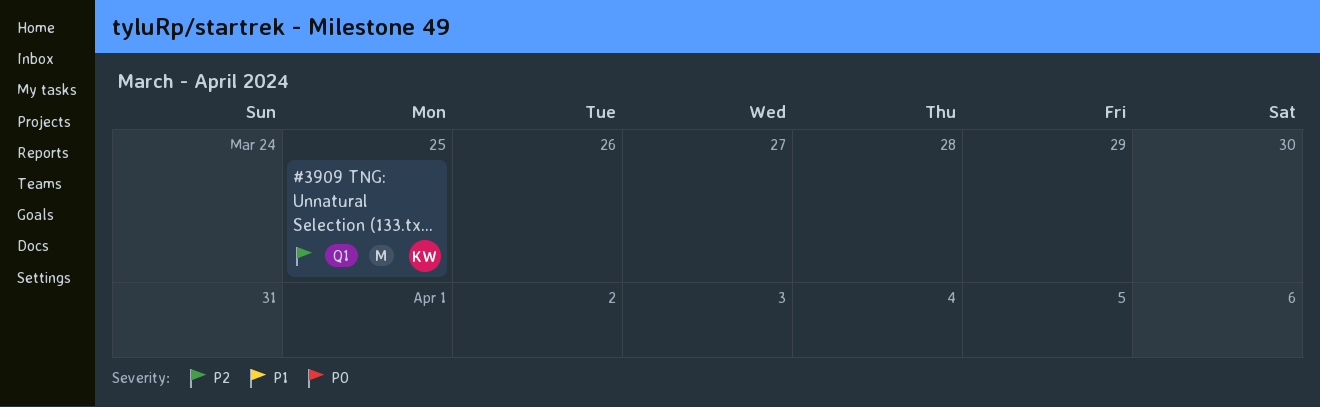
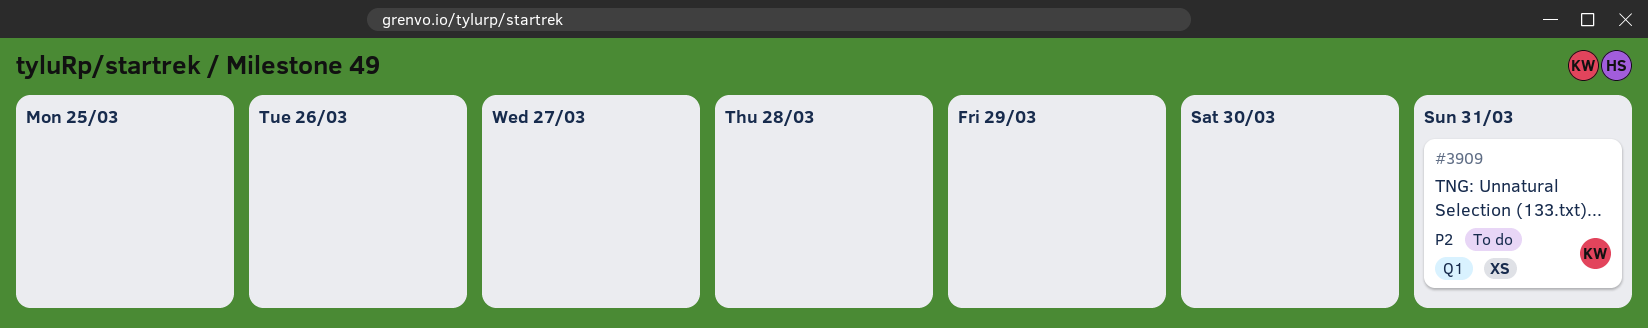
#3909, estimate: M -> XS
#3909, due: Mar 25 -> Mar 31

